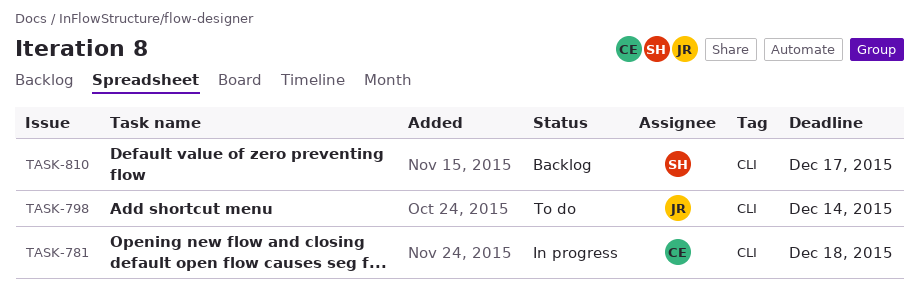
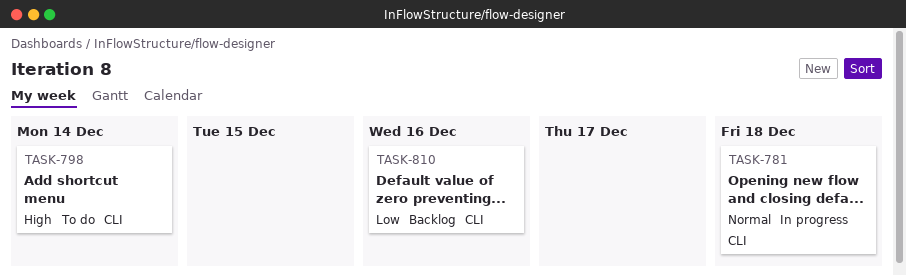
TASK-810, due: Dec 17 -> Dec 16

